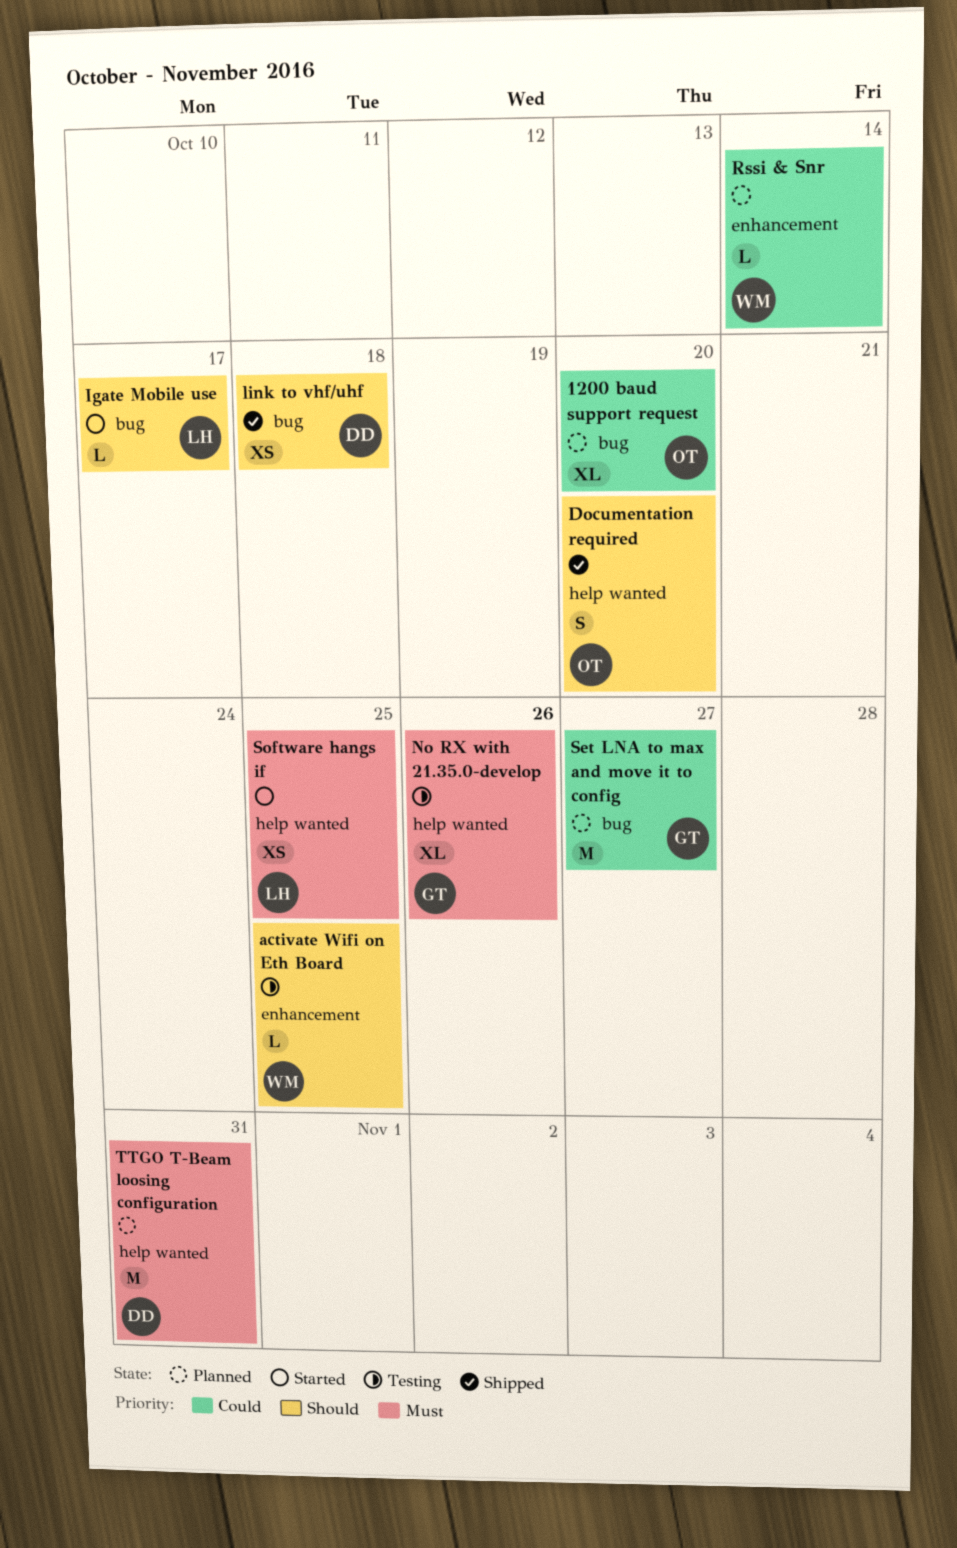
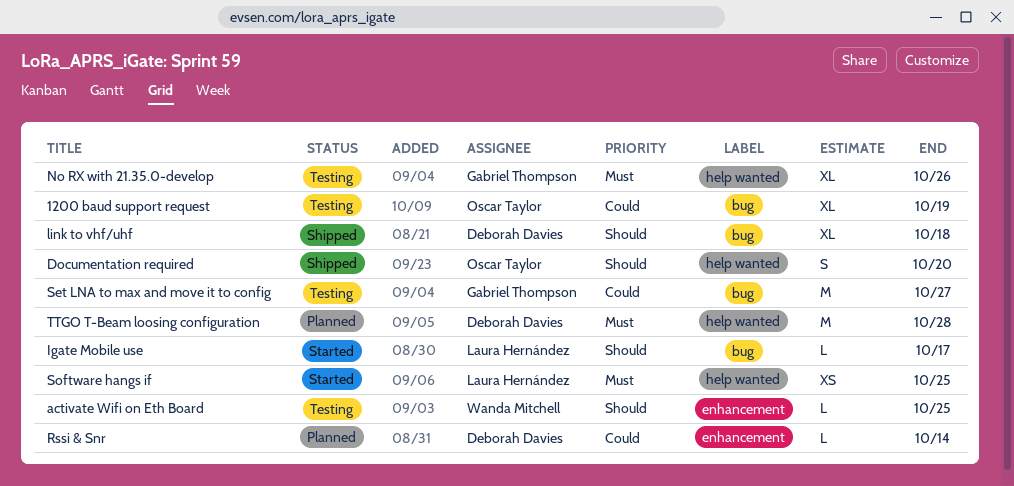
1200 baud support request, status: Planned -> Testing
1200 baud support request, due: Oct 20 -> Oct 19
link to vhf/uhf, estimate: XS -> XL
Rssi & Snr, owner: Wanda Mitchell -> Deborah Davies
Set LNA to max and move it to config, status: Planned -> Testing
TTGO T-Beam loosing configuration, due: Oct 31 -> Oct 28

